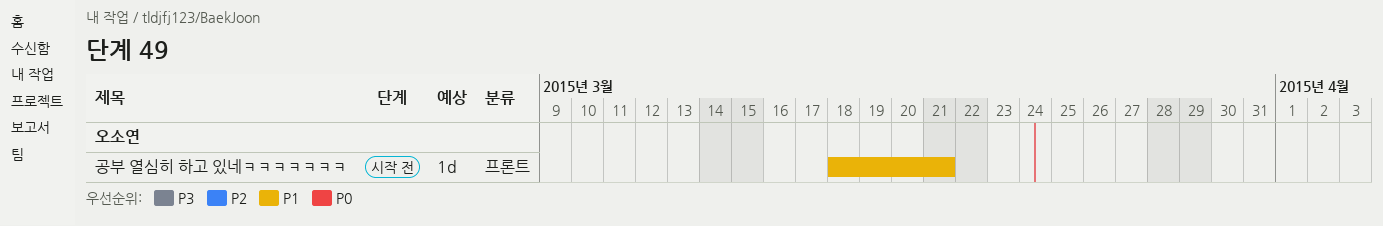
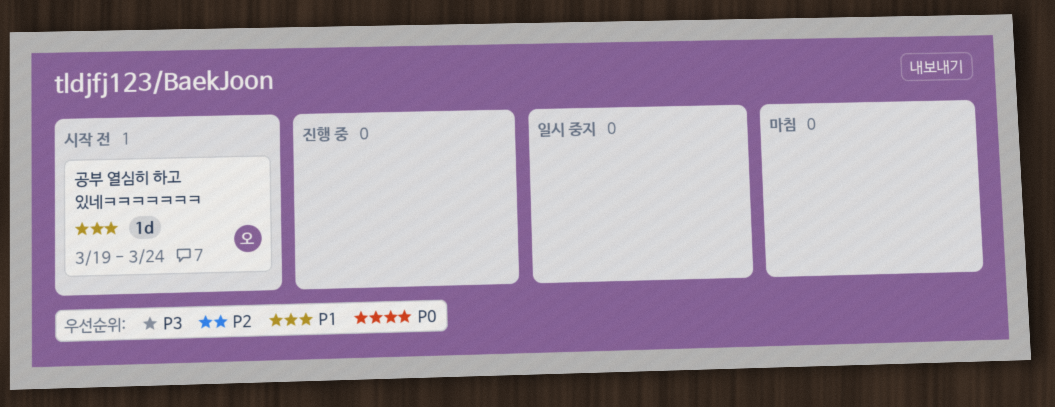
공부 열심히 하고 있네ㅋㅋㅋㅋㅋㅋㅋ, start: Mar 18 -> Mar 19
공부 열심히 하고 있네ㅋㅋㅋㅋㅋㅋㅋ, due: Mar 21 -> Mar 24

